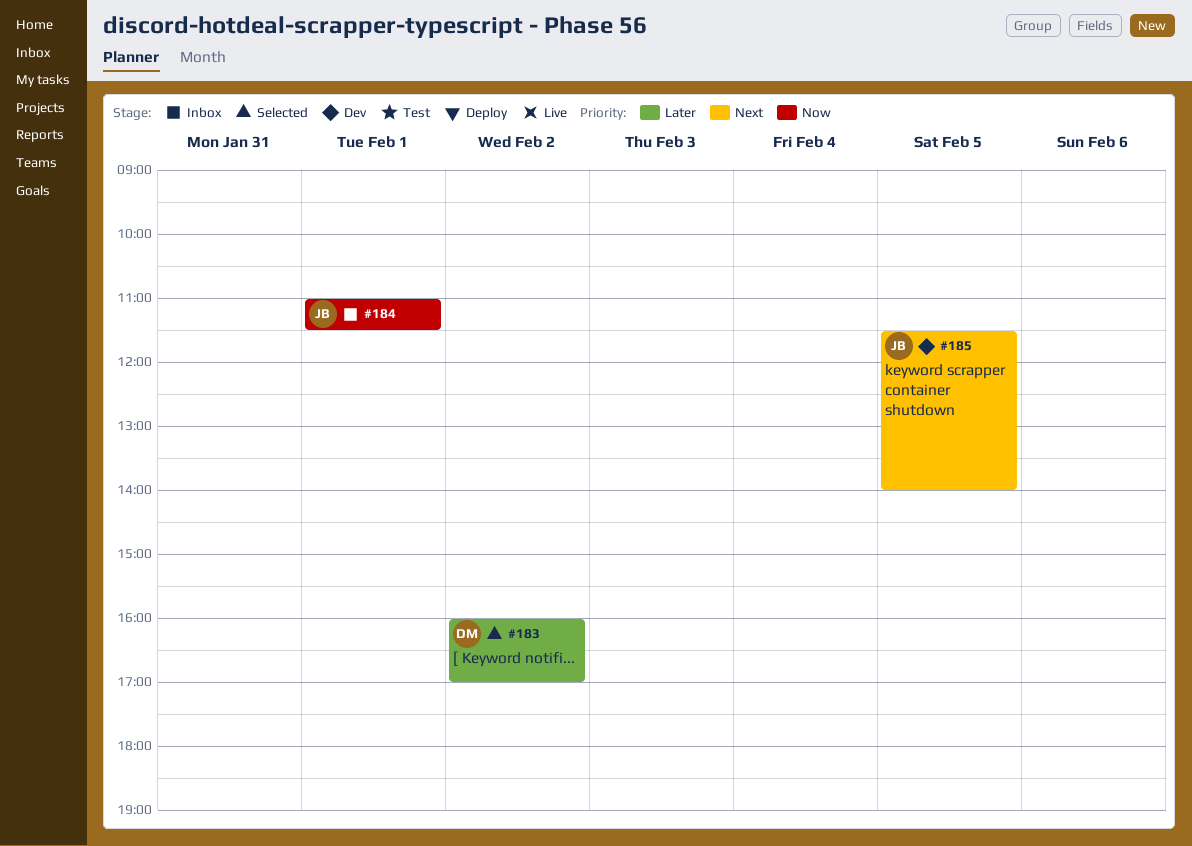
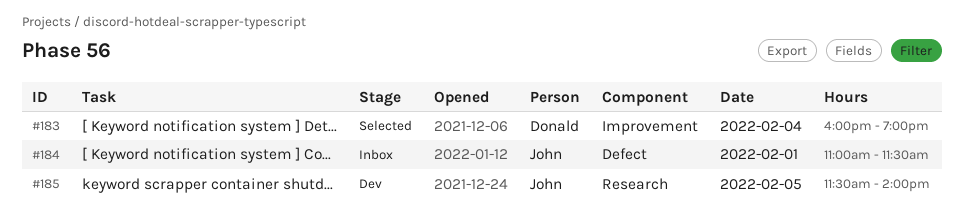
#183, day: Feb 2 -> Feb 4
#183, ends: 17:00 -> 19:00

